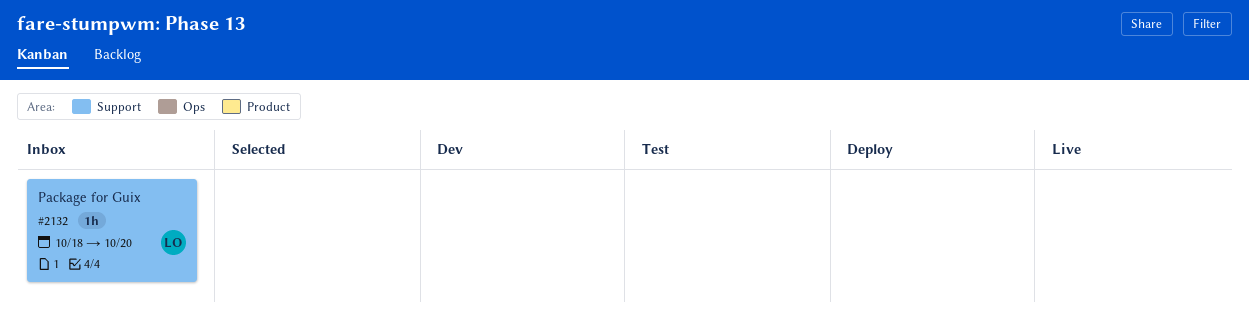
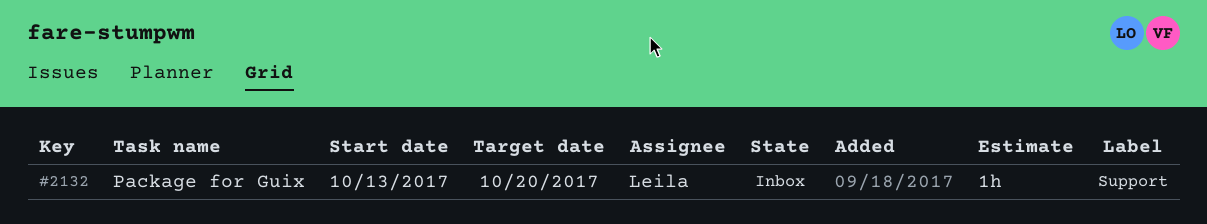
#2132, start: Oct 18 -> Oct 13

